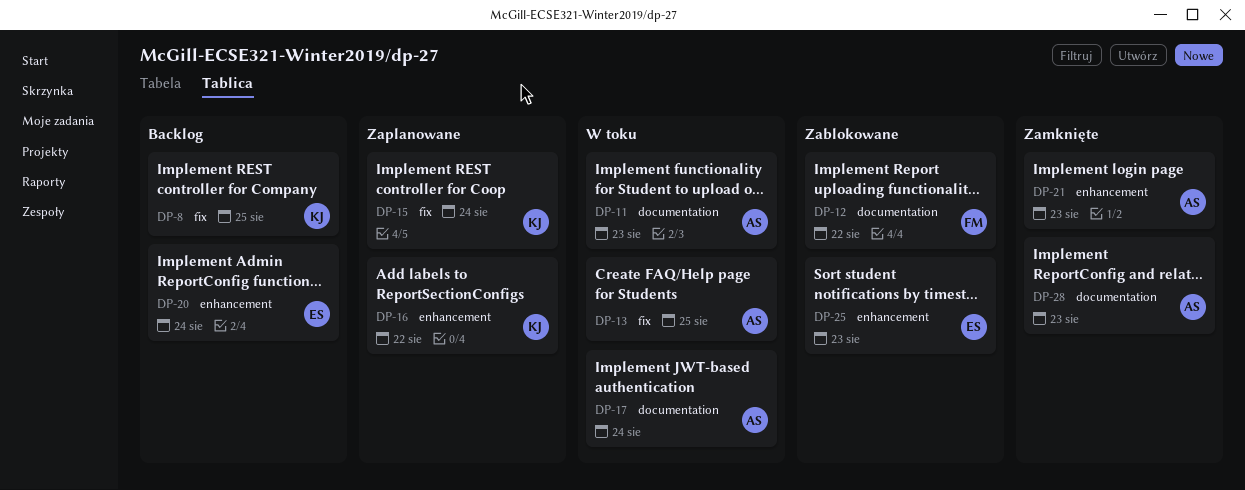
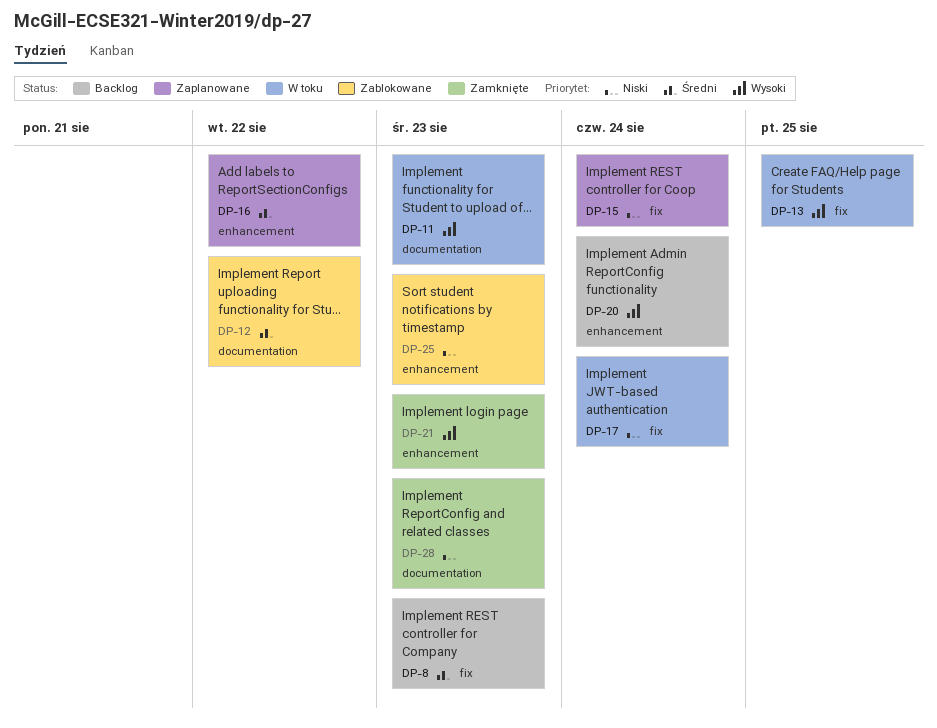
DP-8, due: Aug 25 -> Aug 23
DP-17, label: documentation -> fix

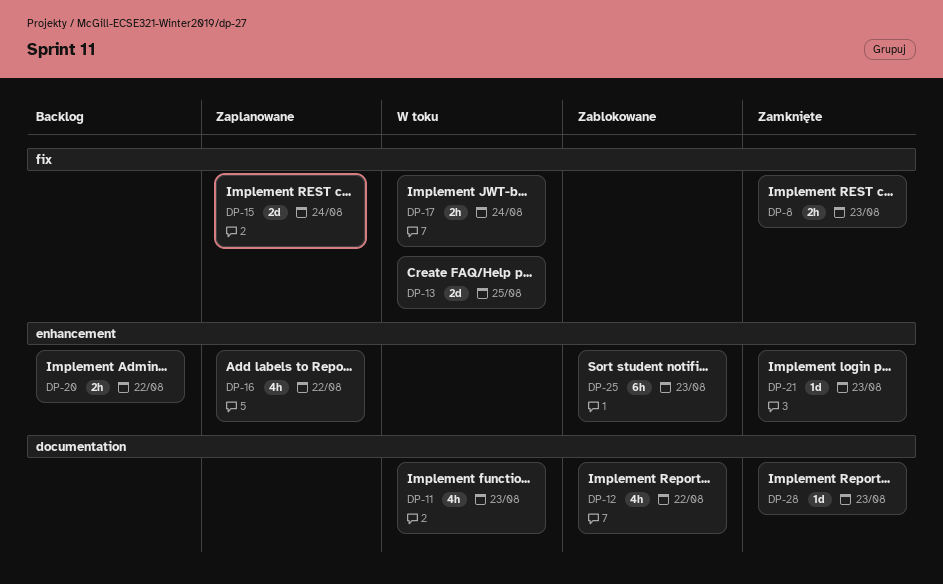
DP-8, status: Backlog -> Zamknięte
DP-20, due: Aug 24 -> Aug 22

